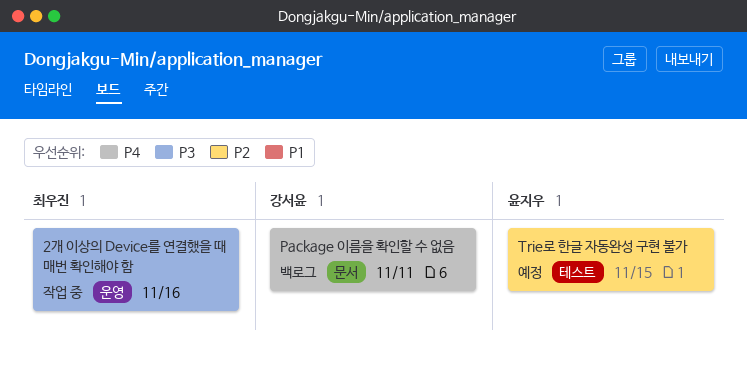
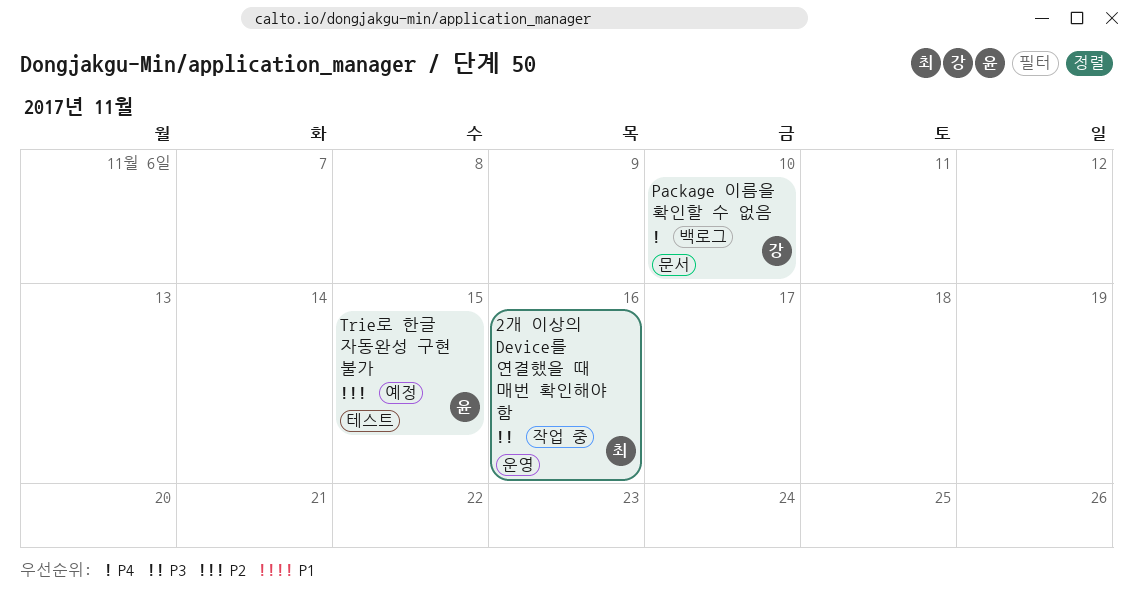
Package 이름을 확인할 수 없음, due: Nov 11 -> Nov 10

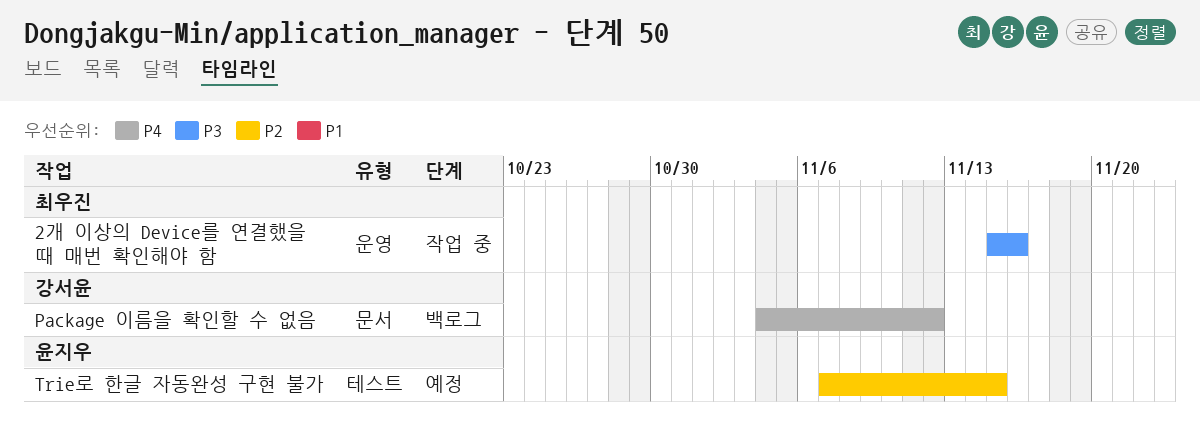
Package 이름을 확인할 수 없음, due: Nov 10 -> Nov 12

